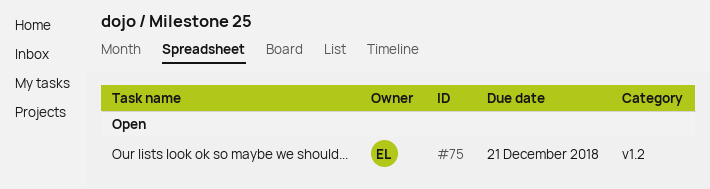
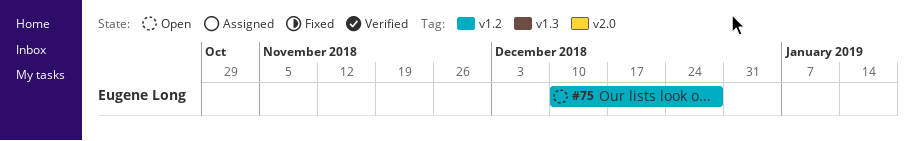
#75, due: Dec 21 -> Dec 28

